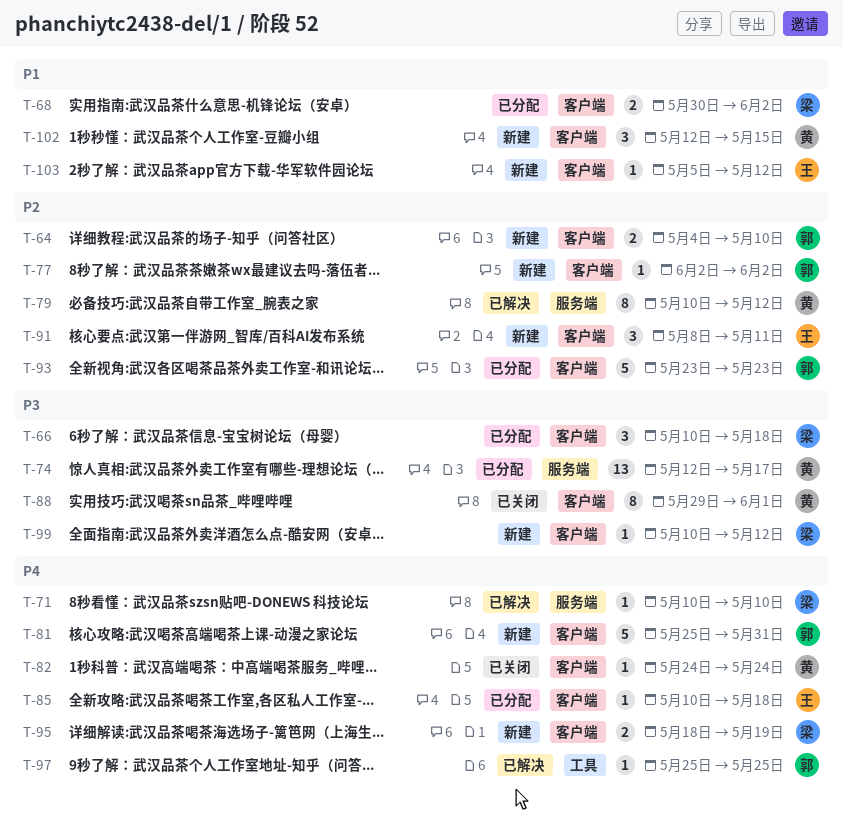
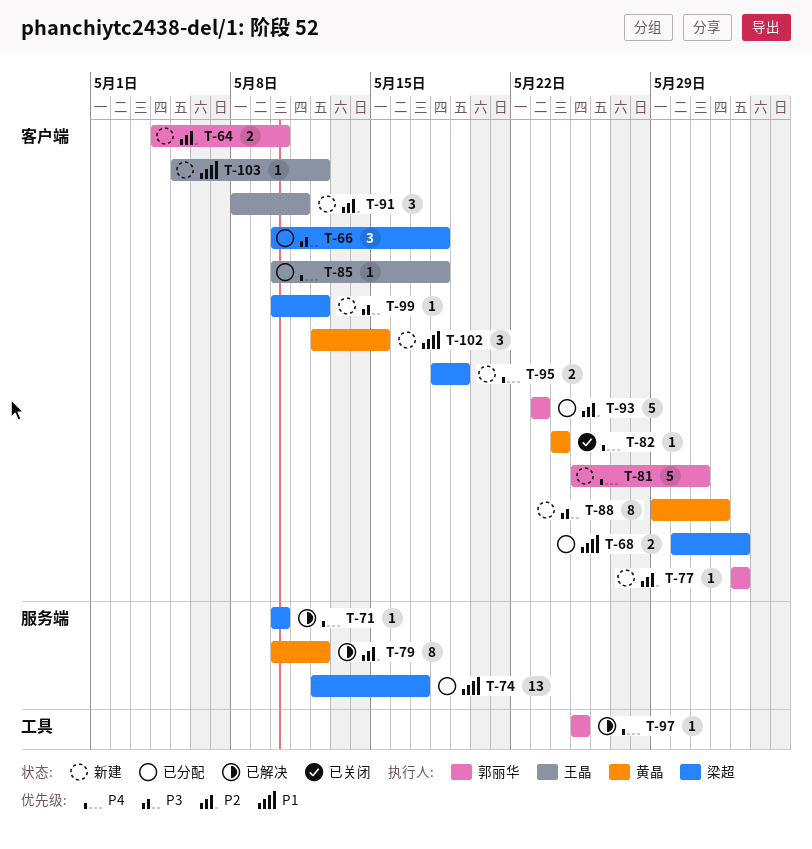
T-74, owner: 黄晶 -> 梁超
T-74, priority: P3 -> P1
T-88, status: 已关闭 -> 新建

